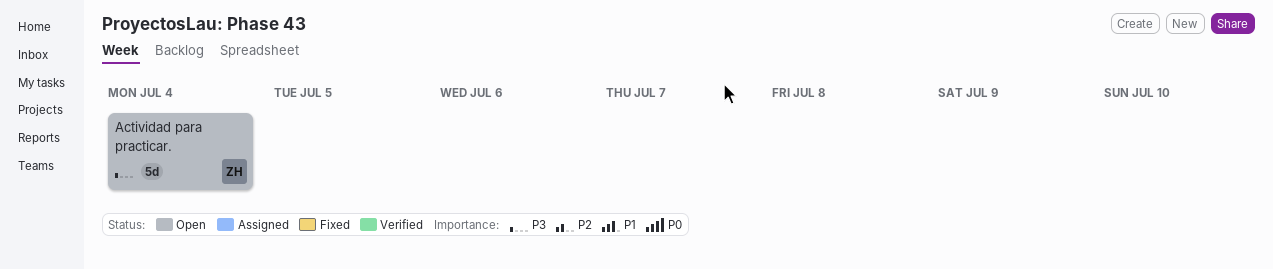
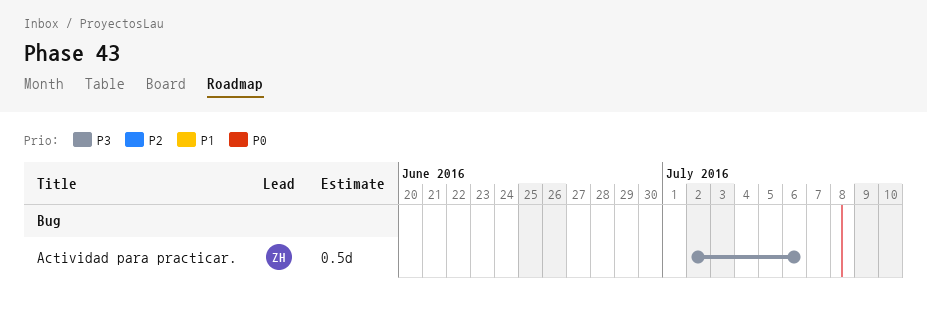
Actividad para practicar., estimate: 5d -> 0.5d
Actividad para practicar., due: Jul 4 -> Jul 6

